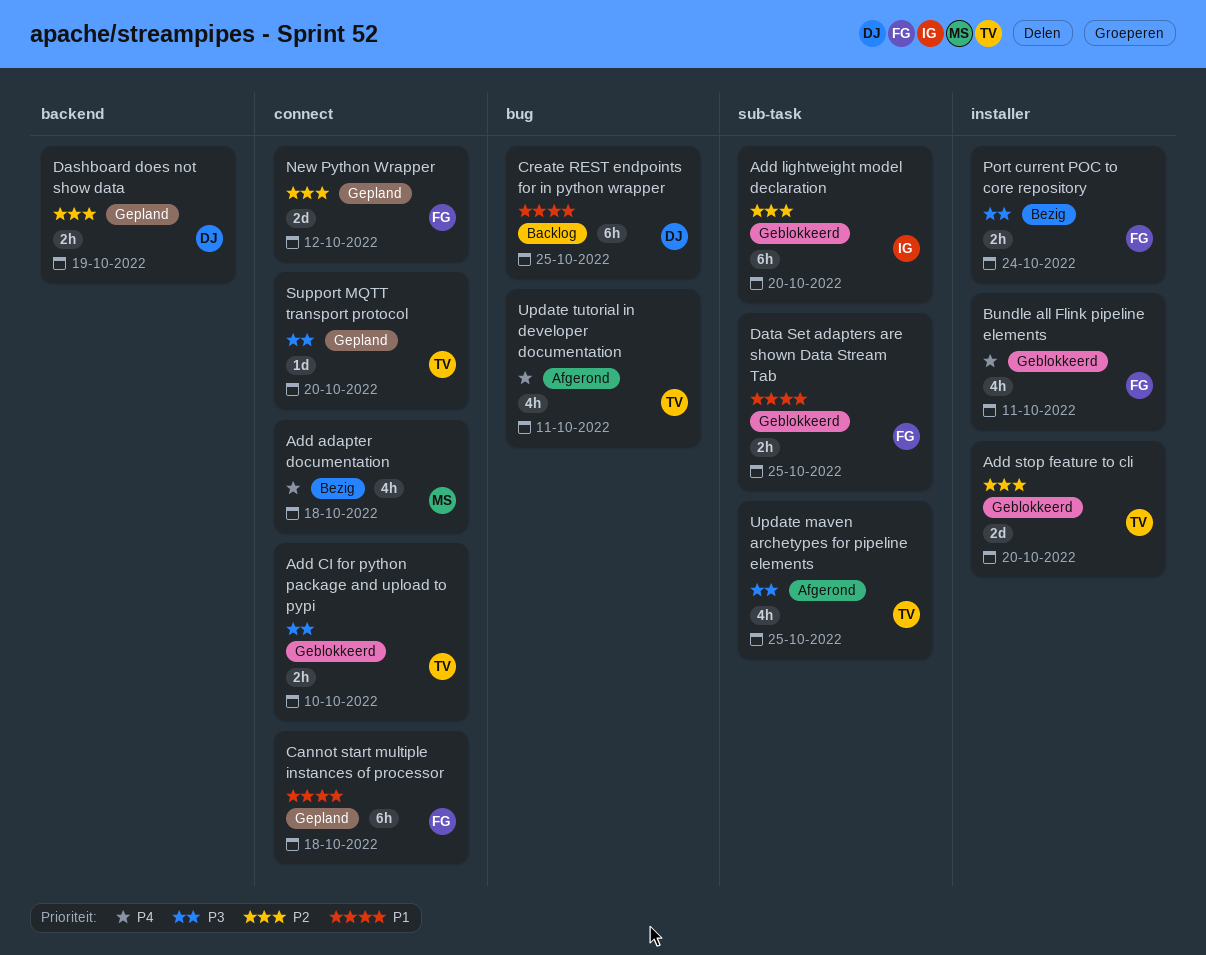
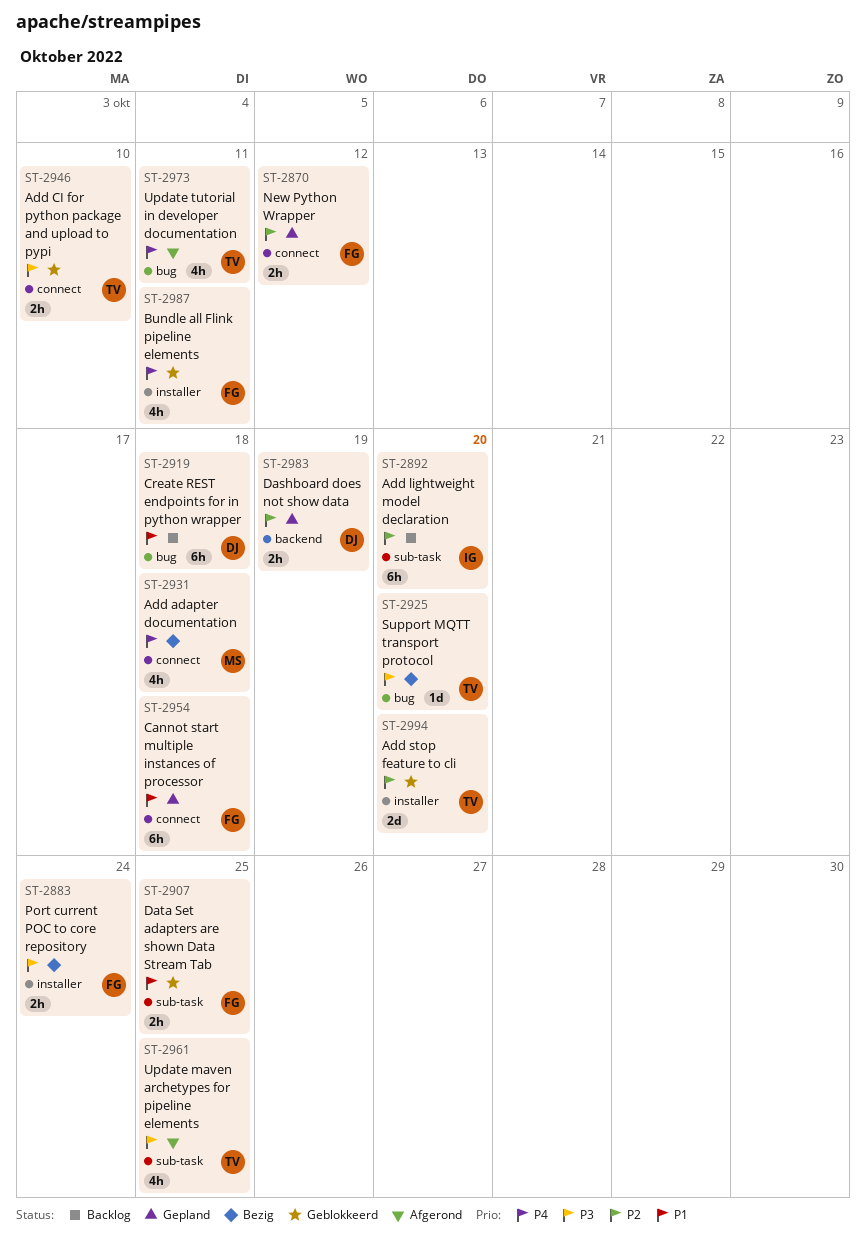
Add lightweight model declaration, status: Geblokkeerd -> Backlog
Create REST endpoints for in python wrapper, due: Oct 25 -> Oct 18
New Python Wrapper, estimate: 2d -> 2h
Support MQTT transport protocol, status: Gepland -> Bezig
Support MQTT transport protocol, label: connect -> bug

